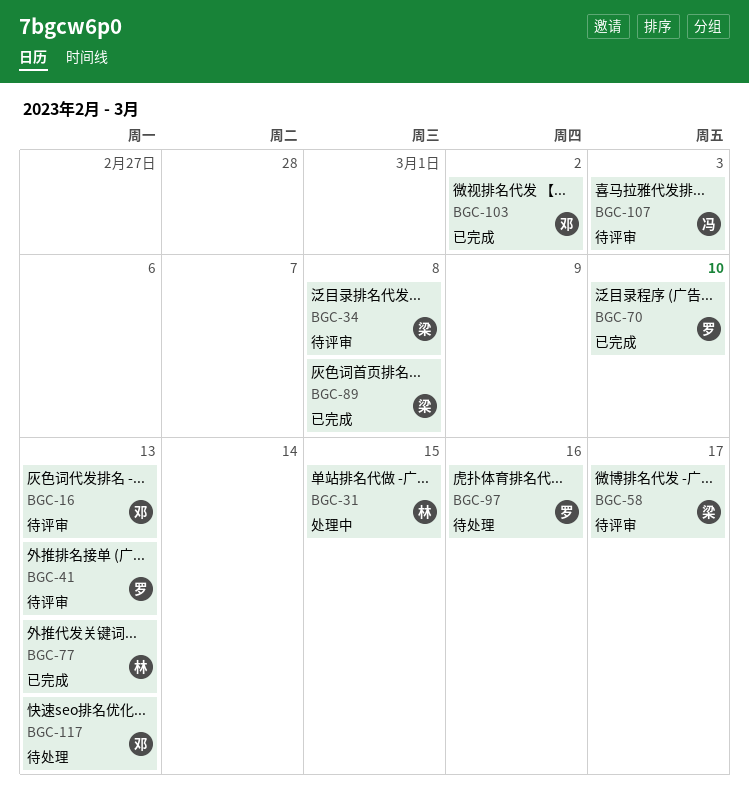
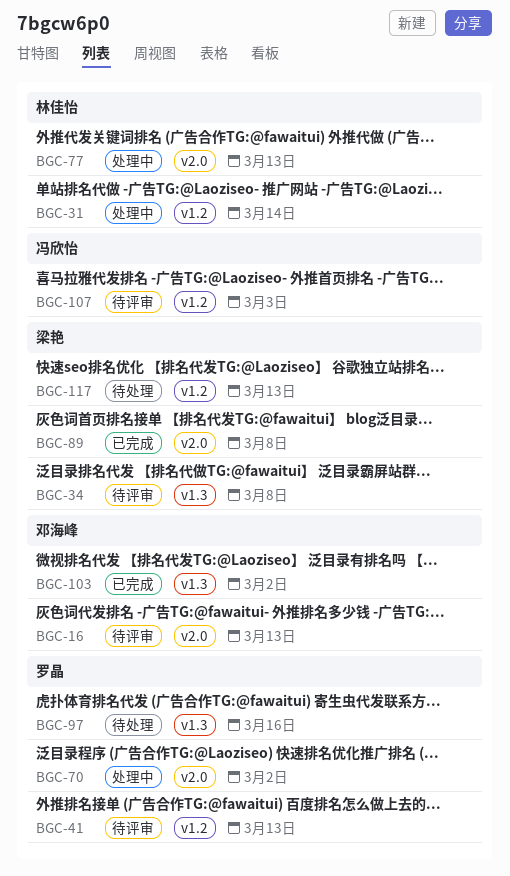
BGC-31, due: Mar 15 -> Mar 14
BGC-58: present -> none
BGC-70, status: 已完成 -> 处理中
BGC-70, due: Mar 10 -> Mar 2
BGC-77, status: 已完成 -> 处理中
BGC-117, owner: 邓海峰 -> 梁艳

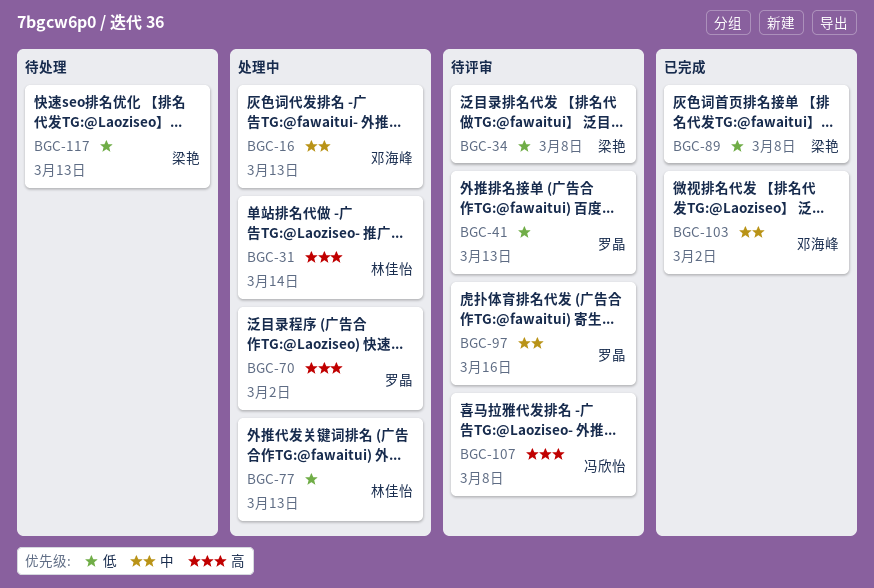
BGC-16, status: 待评审 -> 处理中
BGC-97, status: 待处理 -> 待评审
BGC-107, due: Mar 3 -> Mar 8

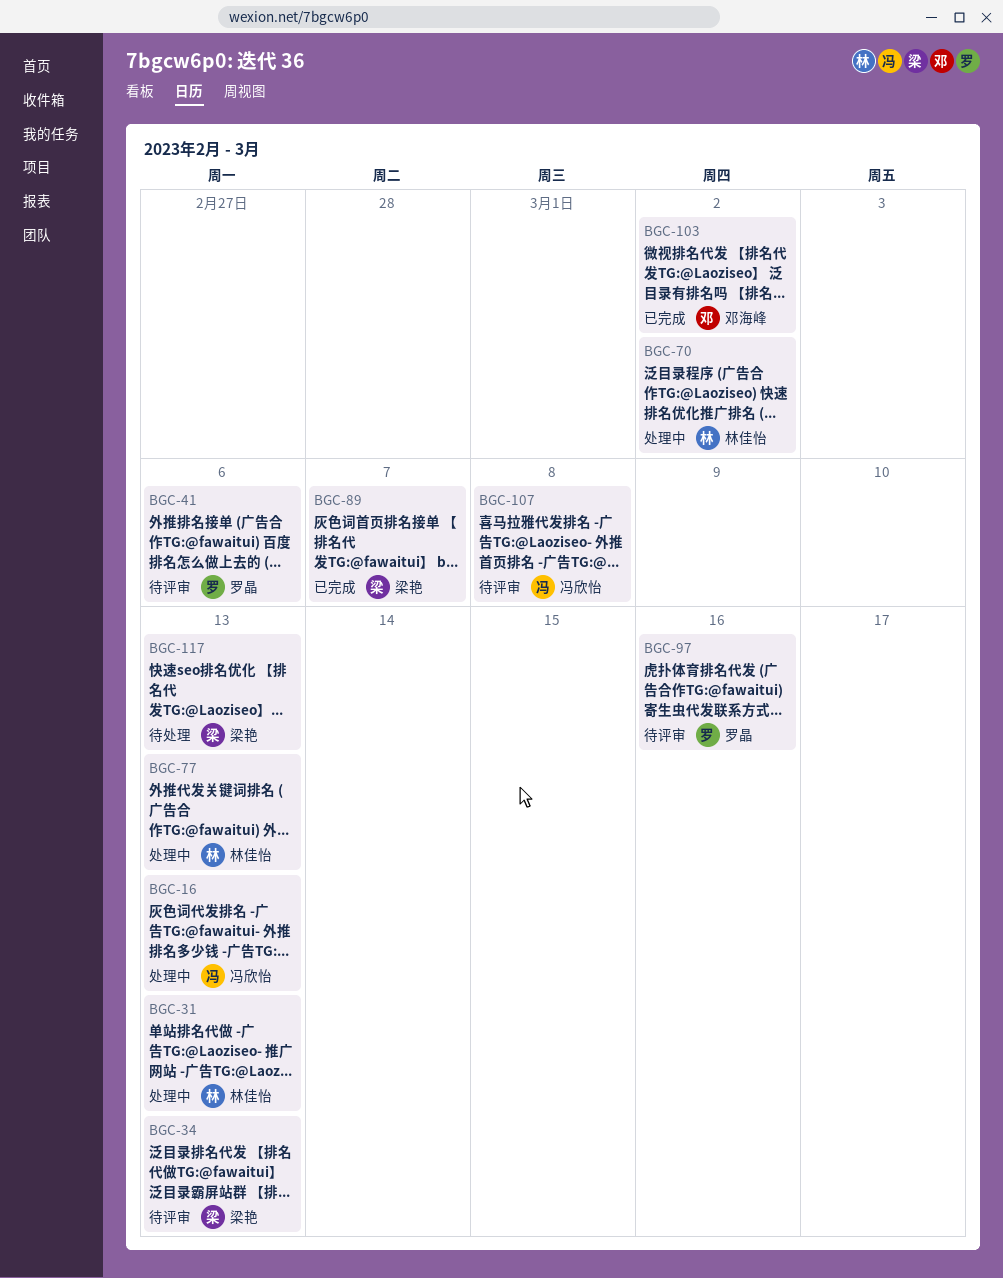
BGC-16, owner: 邓海峰 -> 冯欣怡
BGC-31, due: Mar 14 -> Mar 13
BGC-34, due: Mar 8 -> Mar 13
BGC-41, due: Mar 13 -> Mar 6
BGC-70, owner: 罗晶 -> 林佳怡
BGC-89, due: Mar 8 -> Mar 7

